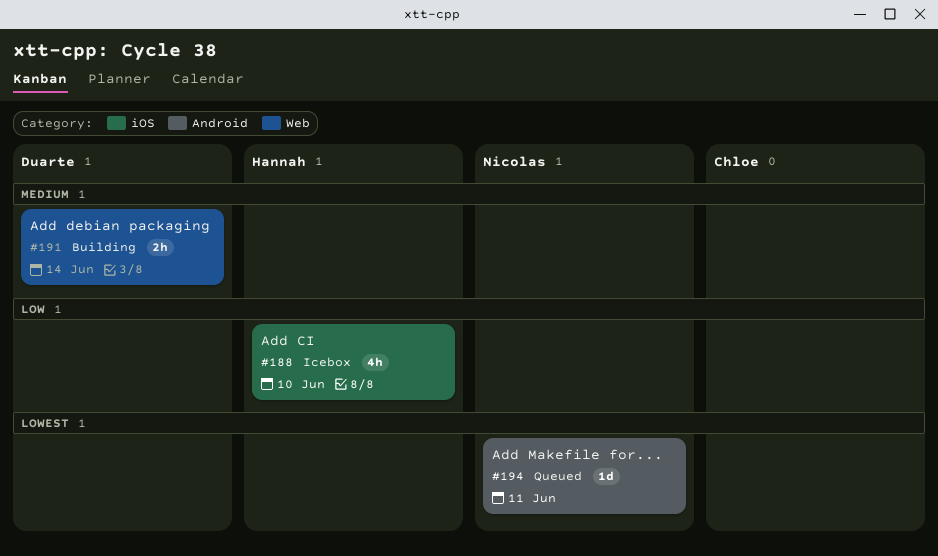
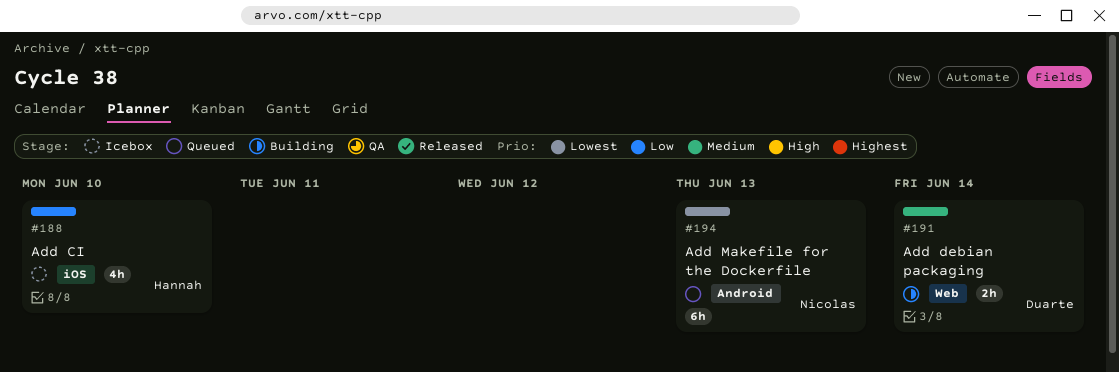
#194, estimate: 1d -> 6h
#194, due: Jun 11 -> Jun 13

